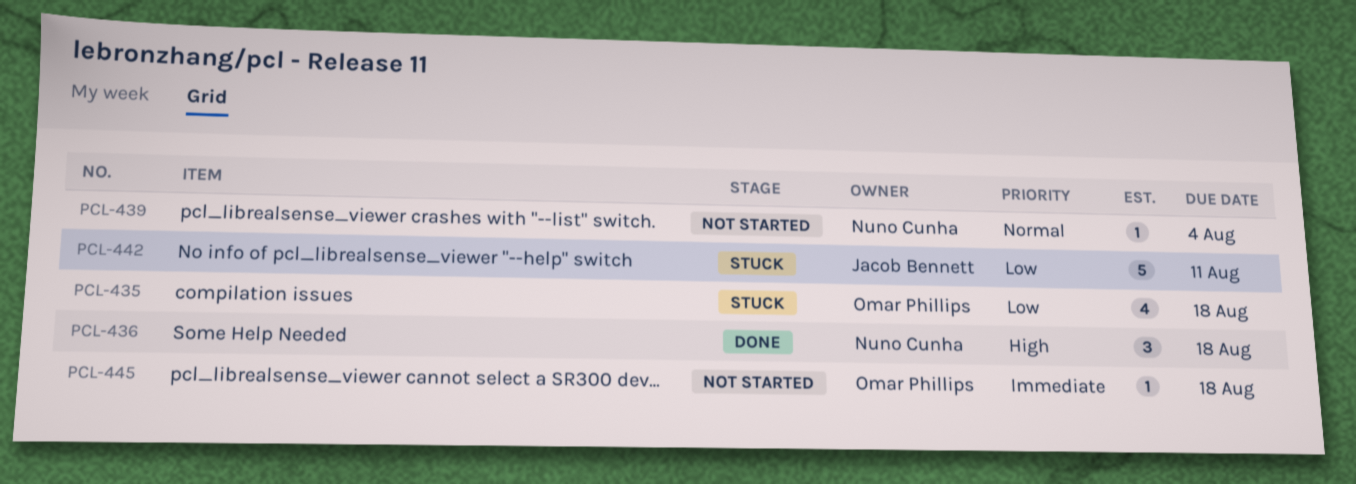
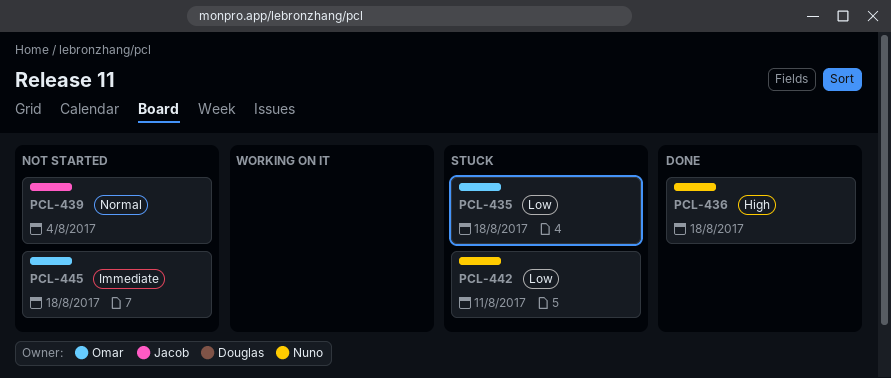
PCL-439, owner: Nuno Cunha -> Jacob Bennett
PCL-442, owner: Jacob Bennett -> Nuno Cunha

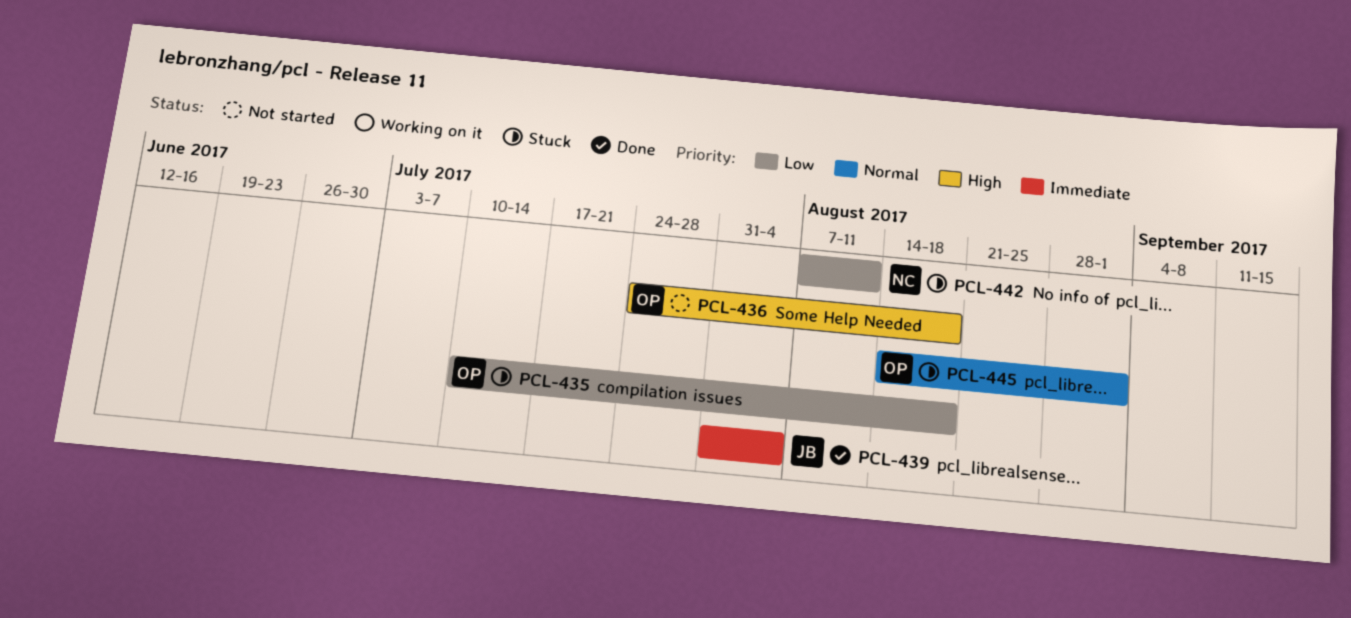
PCL-436, status: Done -> Not started
PCL-436, owner: Nuno -> Omar
PCL-439, status: Not started -> Done
PCL-439, priority: Normal -> Immediate
PCL-445, status: Not started -> Stuck
PCL-445, priority: Immediate -> Normal
PCL-445, due: Aug 18 -> Sep 1

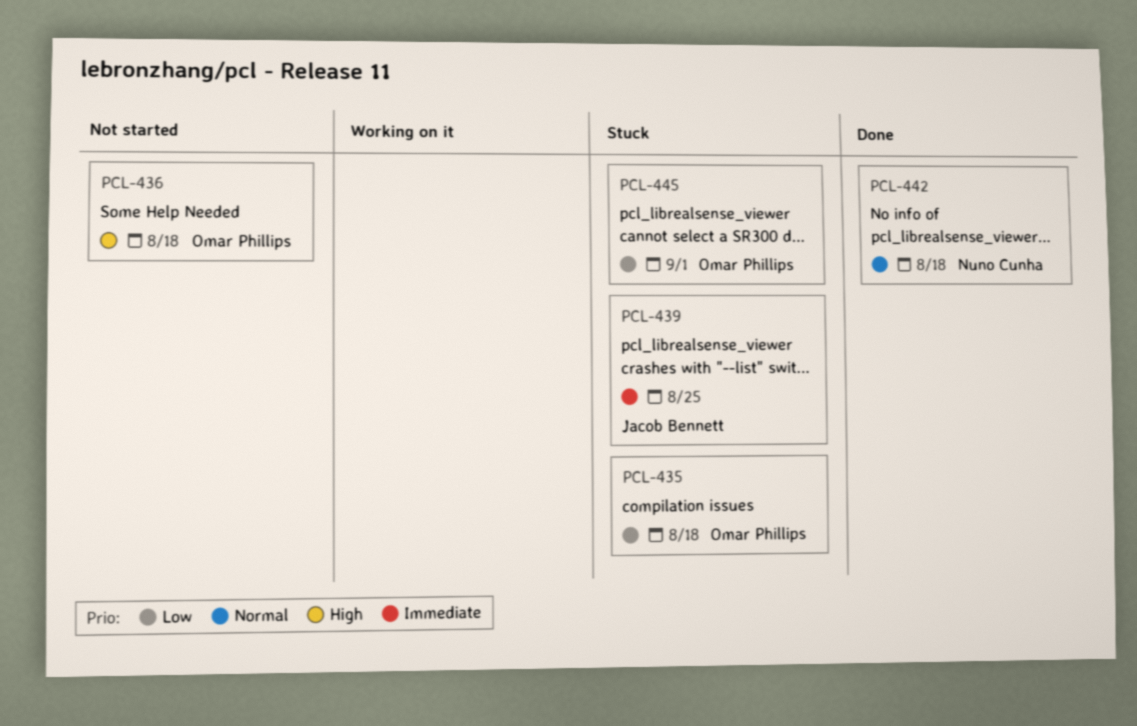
PCL-439, status: Done -> Stuck
PCL-439, due: Aug 4 -> Aug 25
PCL-442, status: Stuck -> Done
PCL-442, priority: Low -> Normal
PCL-442, due: Aug 11 -> Aug 18
PCL-445, priority: Normal -> Low

